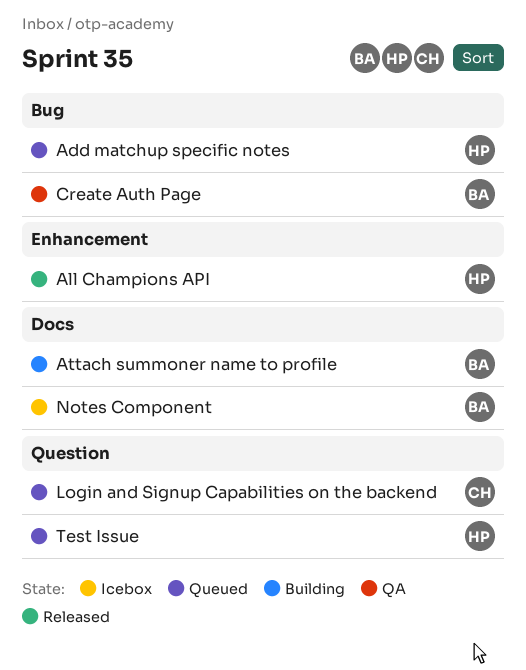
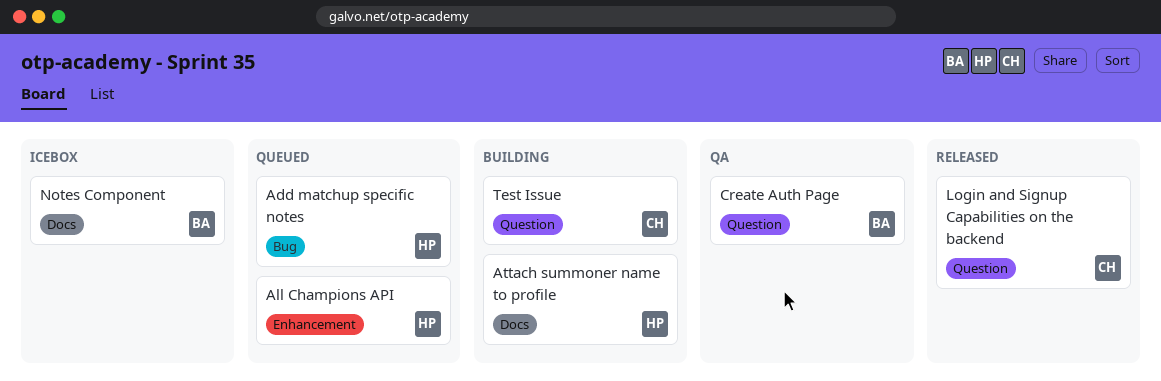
All Champions API, status: Released -> Queued
Attach summoner name to profile, owner: BA -> HP
Create Auth Page, label: Bug -> Question
Login and Signup Capabilities on the backend, status: Queued -> Released
Test Issue, status: Queued -> Building
Test Issue, owner: HP -> CH

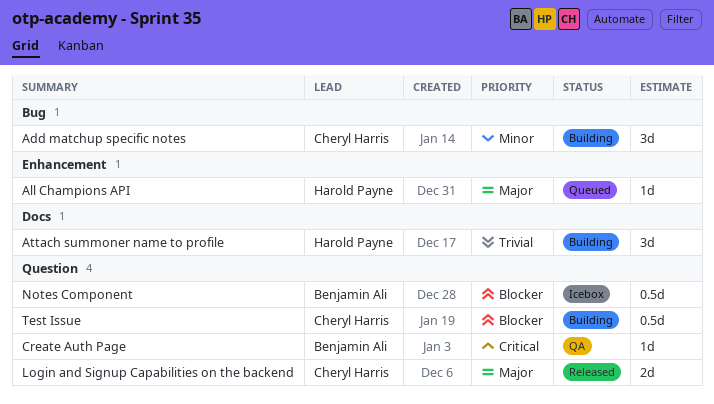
Add matchup specific notes, status: Queued -> Building
Add matchup specific notes, owner: Harold Payne -> Cheryl Harris
Notes Component, label: Docs -> Question

